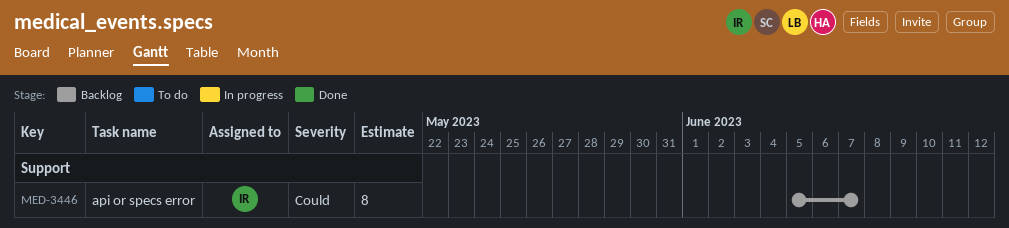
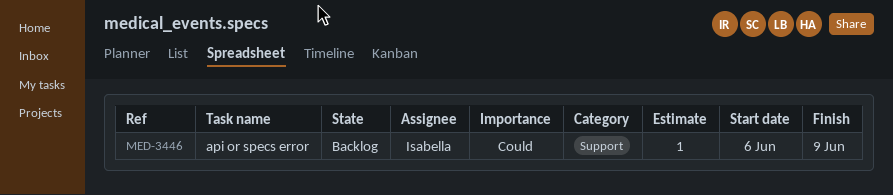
MED-3446, estimate: 8 -> 1
MED-3446, start: Jun 5 -> Jun 6
MED-3446, due: Jun 7 -> Jun 9

